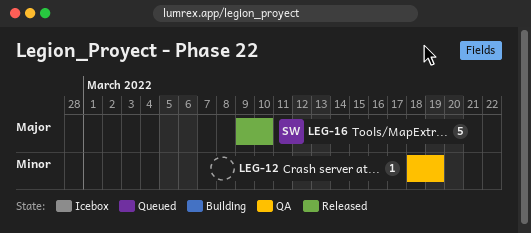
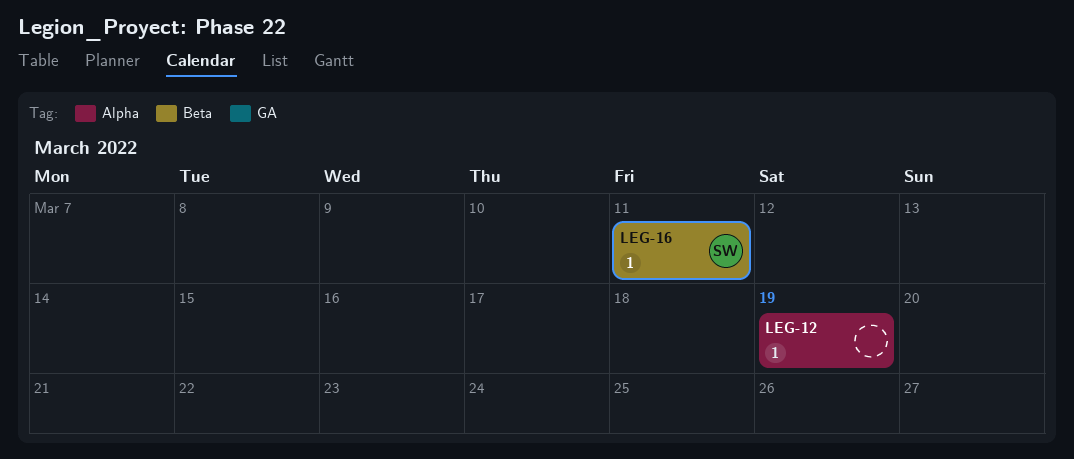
LEG-16, estimate: 5 -> 1
LEG-16, due: Mar 10 -> Mar 11

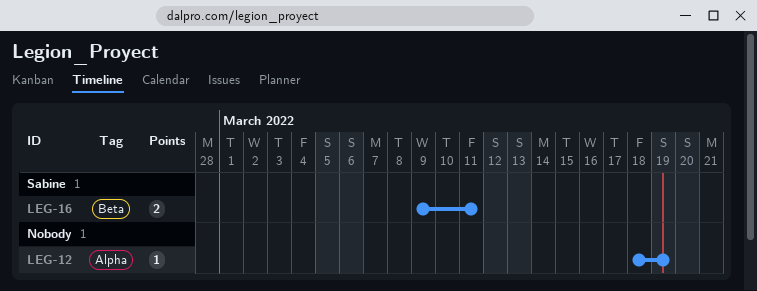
LEG-16, estimate: 1 -> 2

